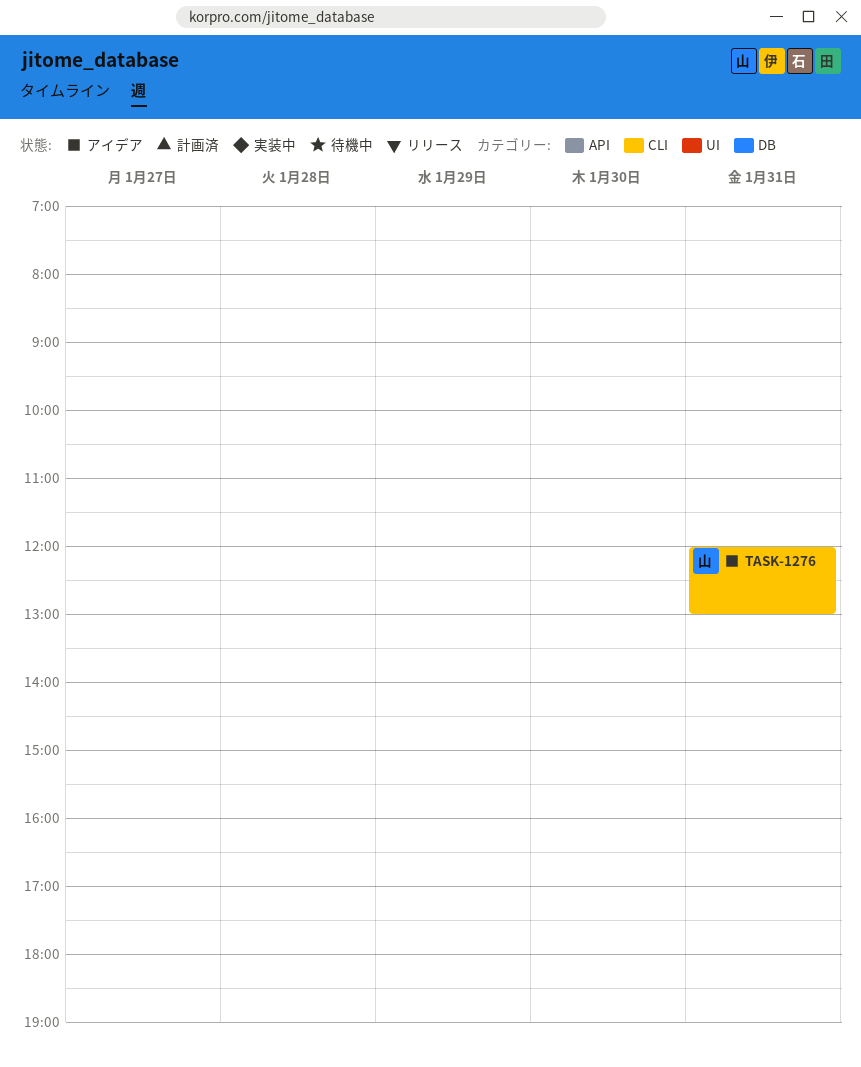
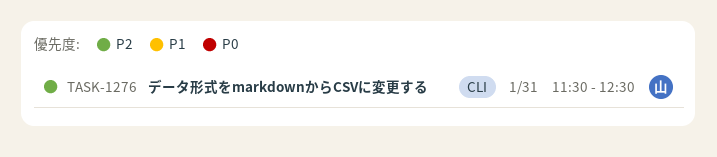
TASK-1276, begins: 12:00 -> 11:30
TASK-1276, ends: 13:00 -> 12:30

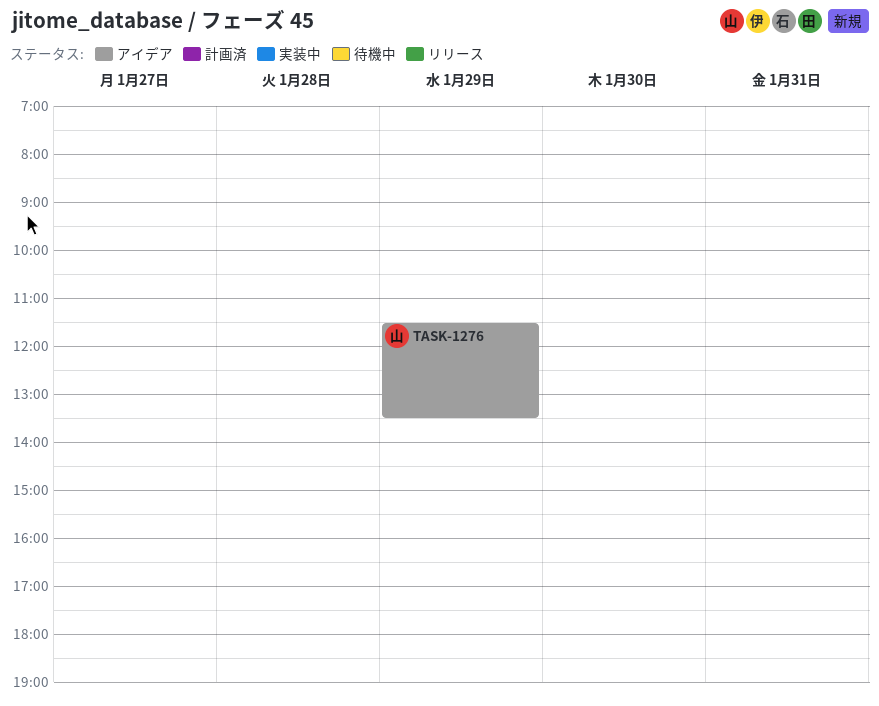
TASK-1276, day: Jan 31 -> Jan 29
TASK-1276, ends: 12:30 -> 13:30

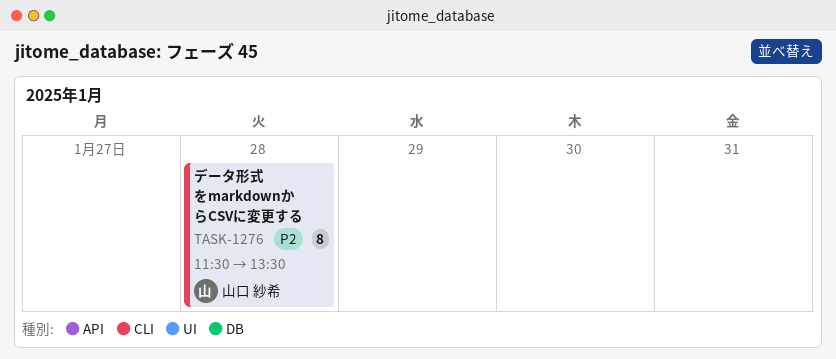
TASK-1276, day: Jan 29 -> Jan 28

